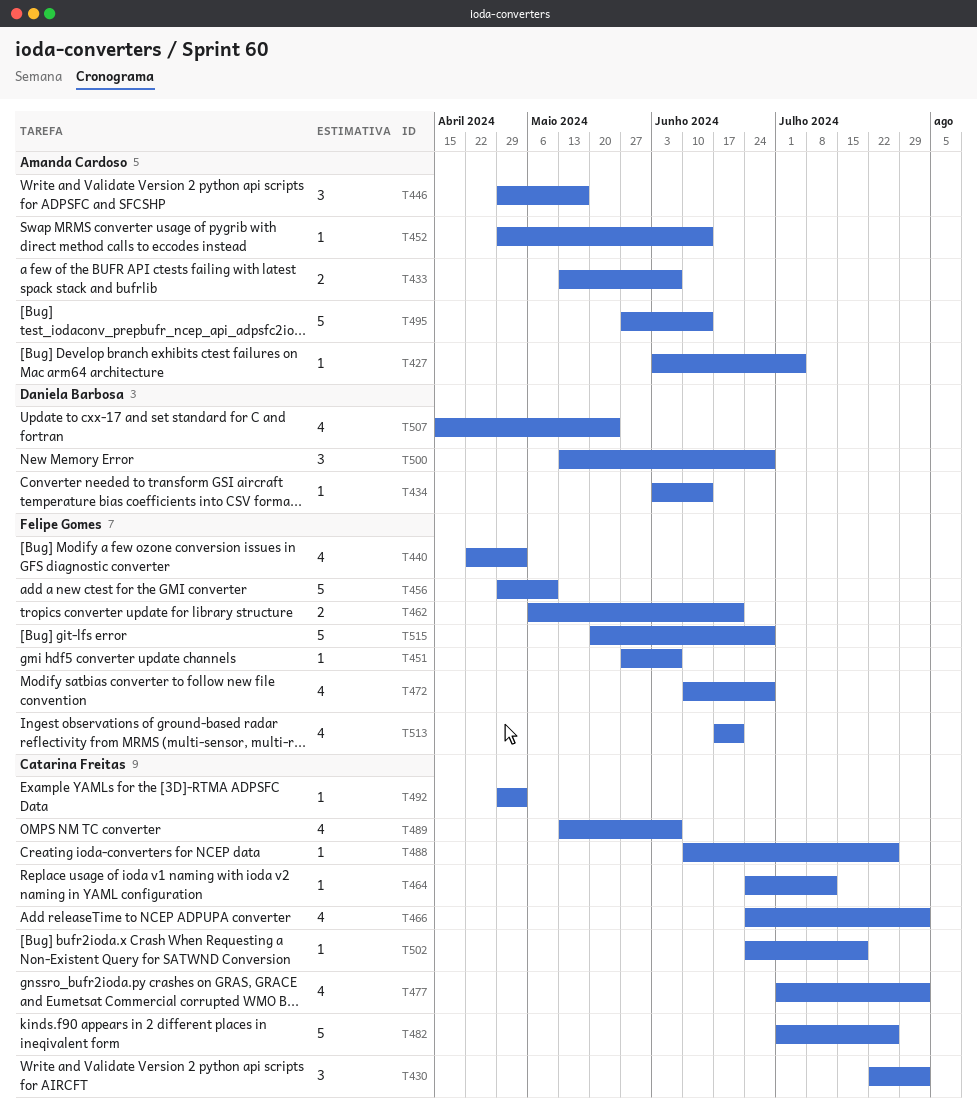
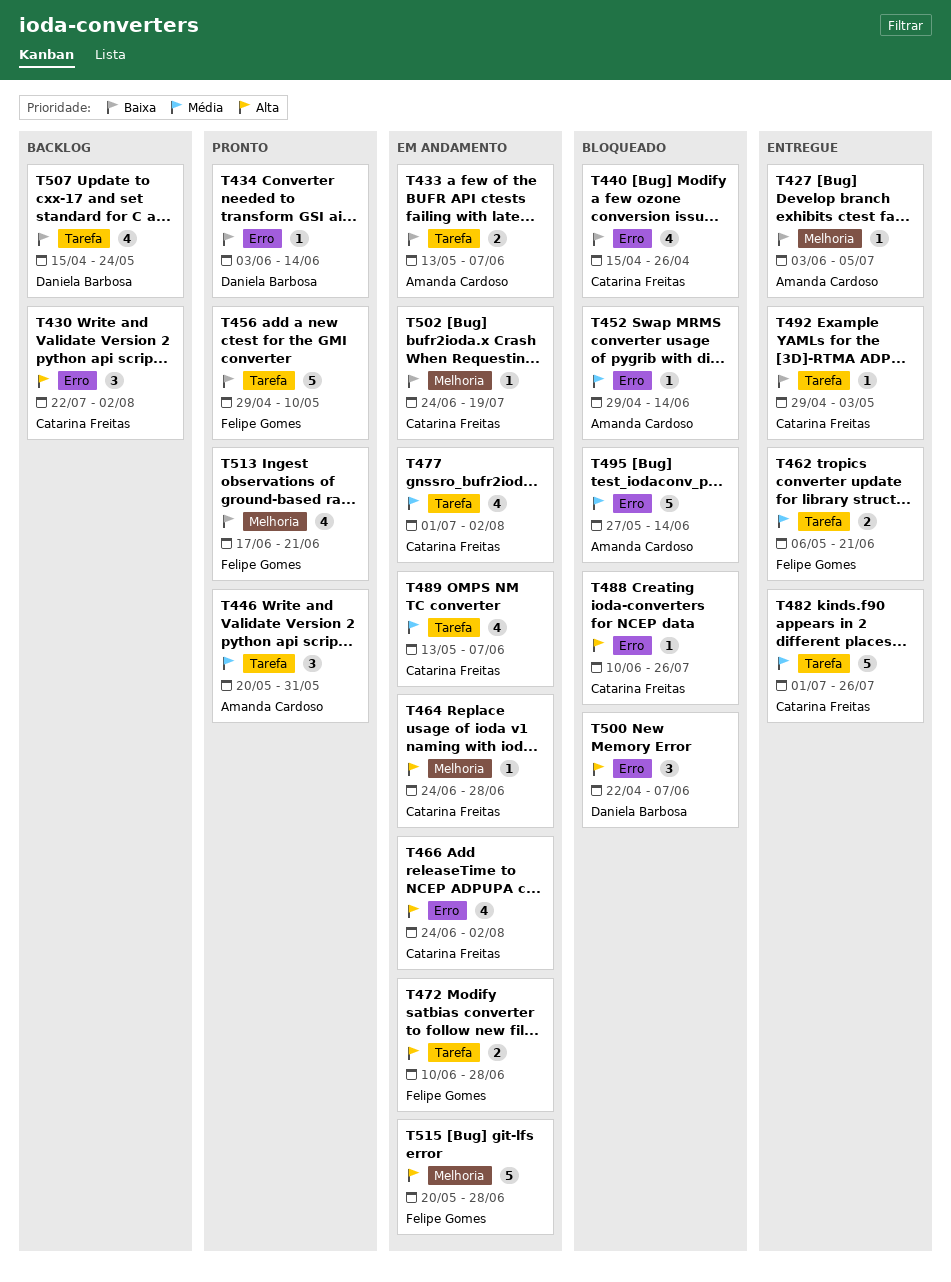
T440, owner: Felipe Gomes -> Catarina Freitas
T440, start: Apr 22 -> Apr 15
T440, due: May 3 -> Apr 26
T446, start: Apr 29 -> May 20
T446, due: May 17 -> May 31
T451: present -> none
T464, due: Jul 12 -> Jun 28
T472, estimate: 4 -> 2
T500, start: May 13 -> Apr 22
T500, due: Jun 28 -> Jun 7

